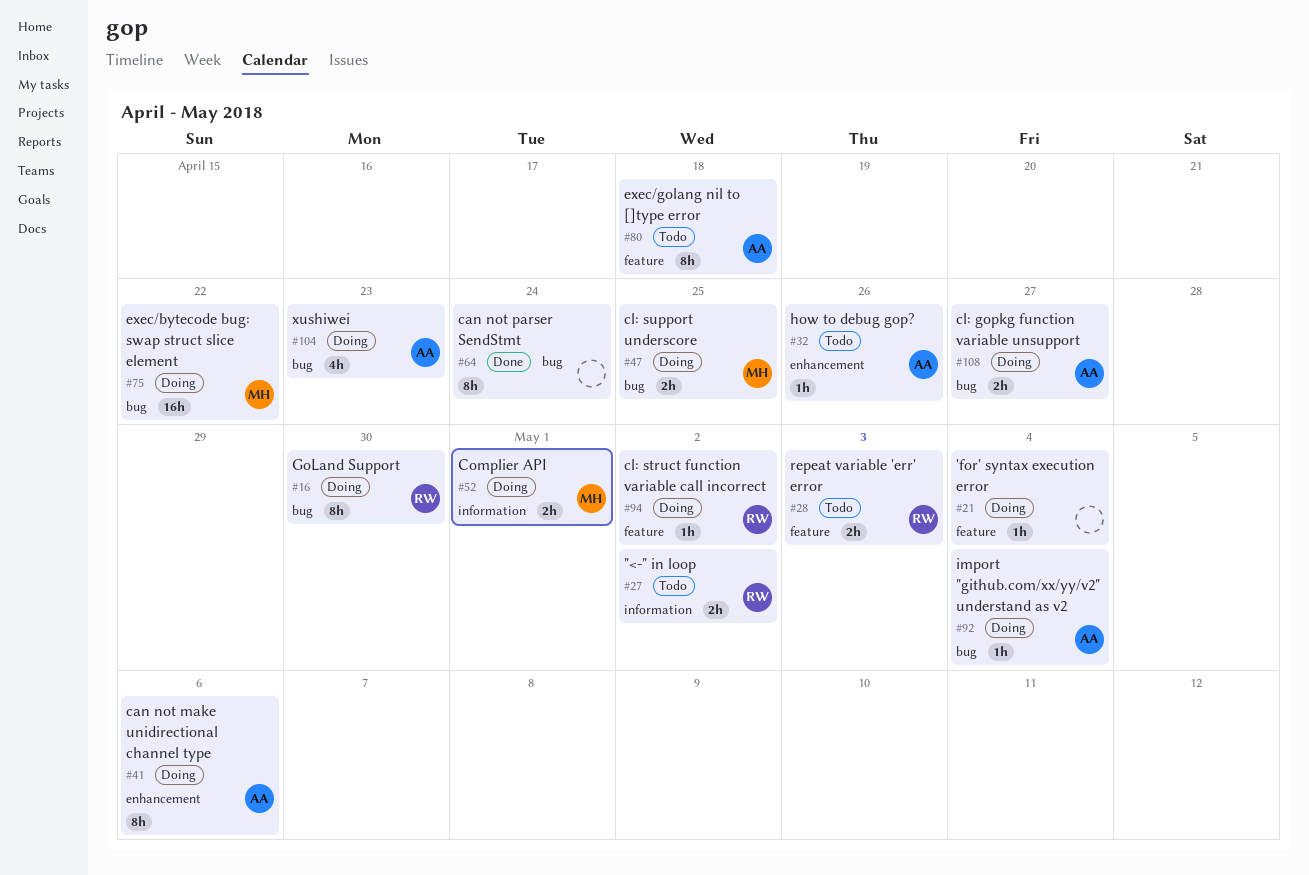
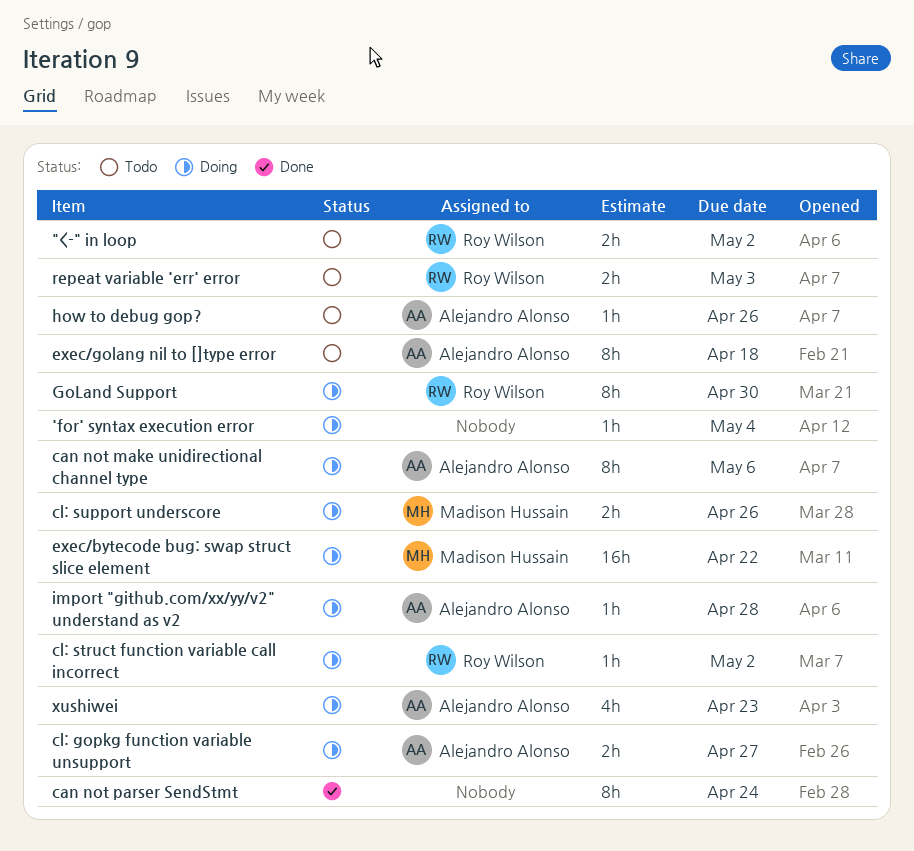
cl: support underscore, due: Apr 25 -> Apr 26
Complier API: present -> none
import "github.com/xx/yy/v2" understand as v2, due: May 4 -> Apr 28

